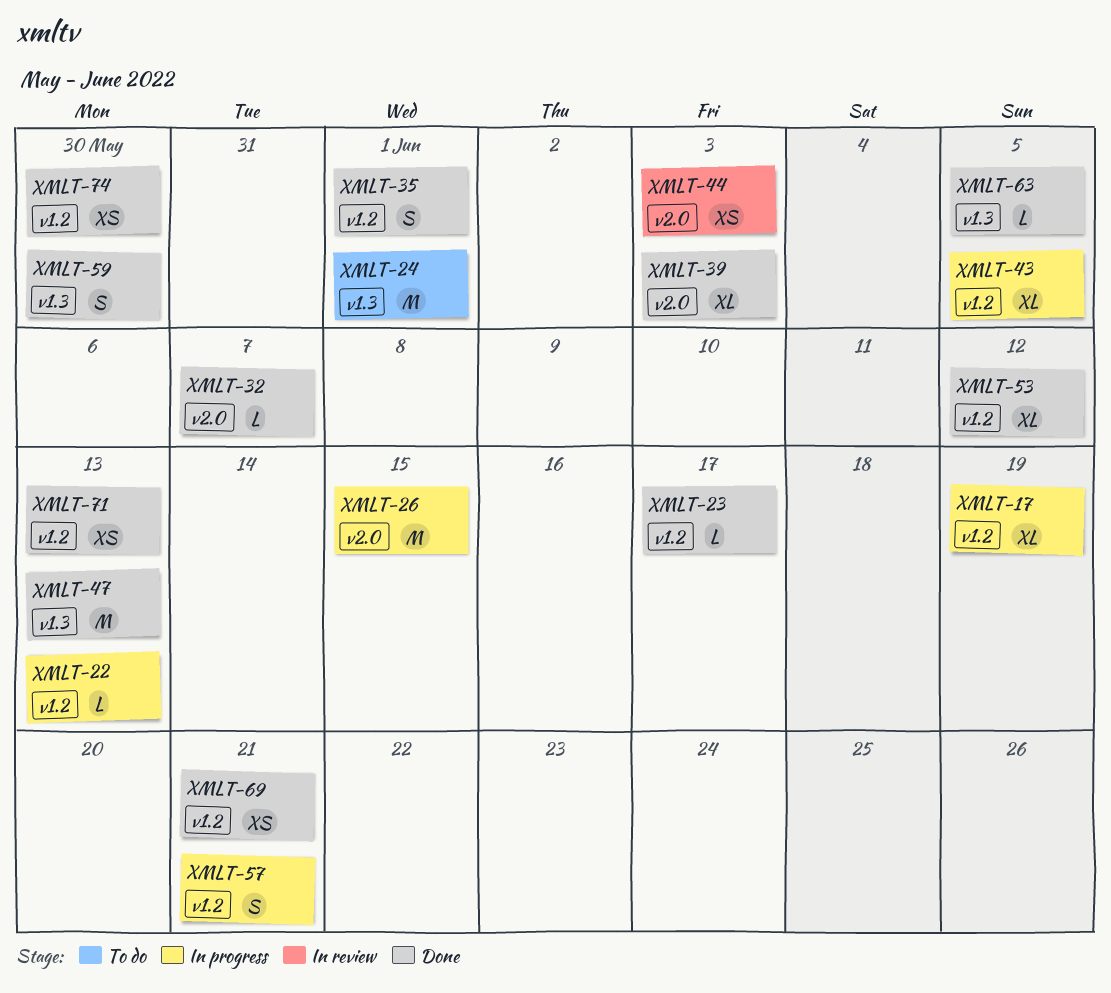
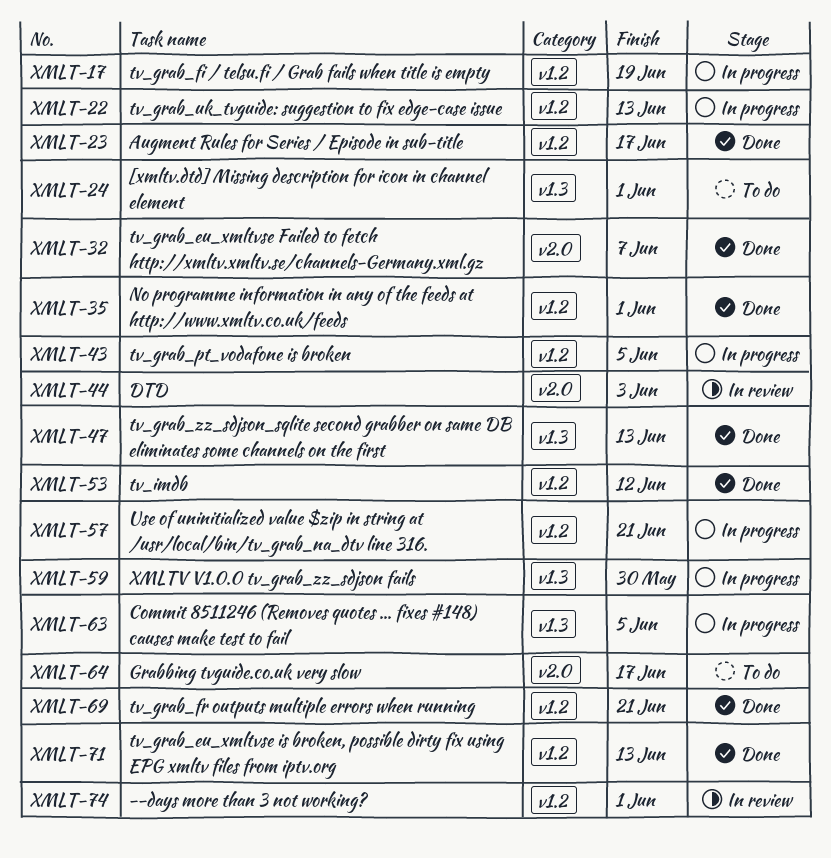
XMLT-26: present -> none
XMLT-39: present -> none
XMLT-59, status: Done -> In progress
XMLT-63, status: Done -> In progress
XMLT-64: none -> present
XMLT-74, status: Done -> In review
XMLT-74, due: May 30 -> Jun 1

